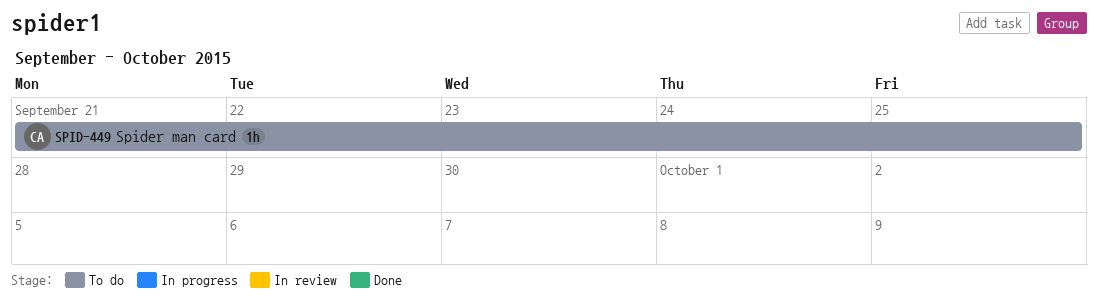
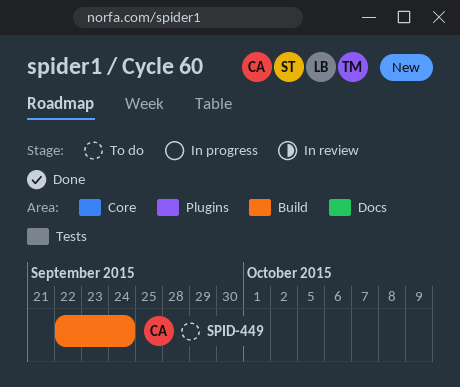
SPID-449, start: Sep 21 -> Sep 22
SPID-449, due: Sep 25 -> Sep 24

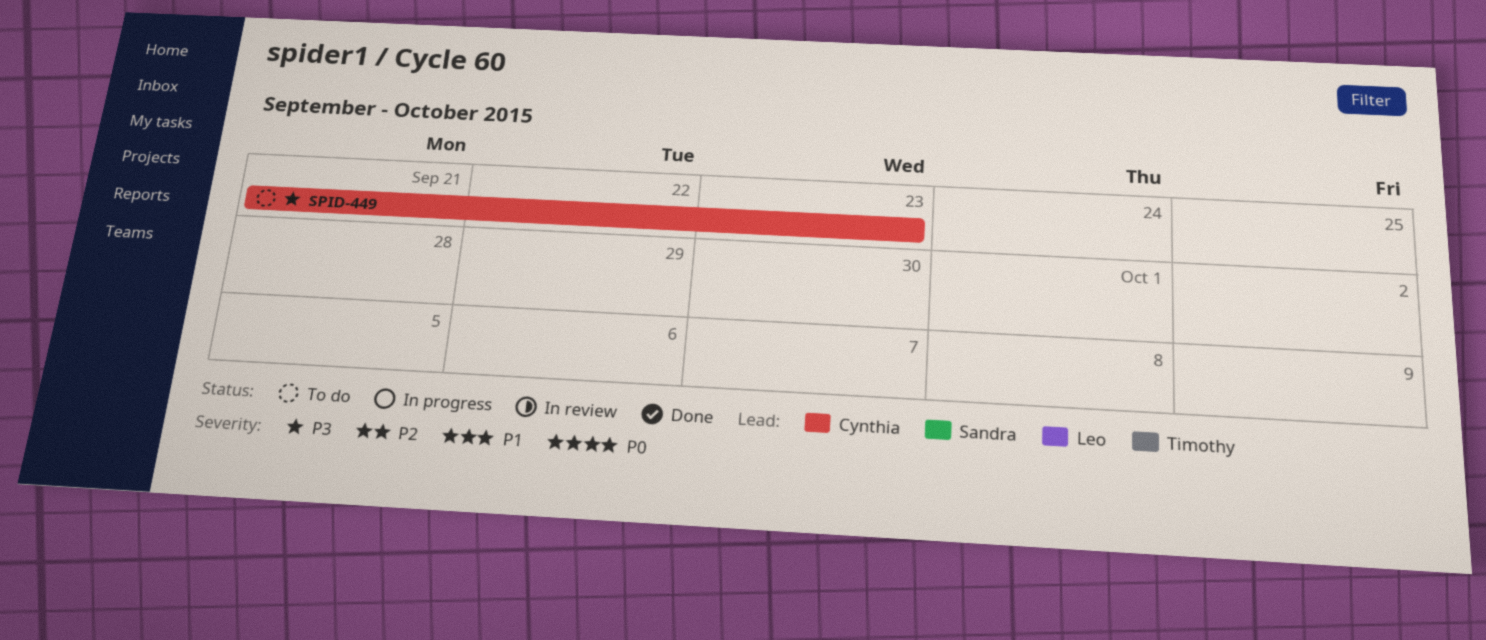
SPID-449, start: Sep 22 -> Sep 21
SPID-449, due: Sep 24 -> Sep 23

